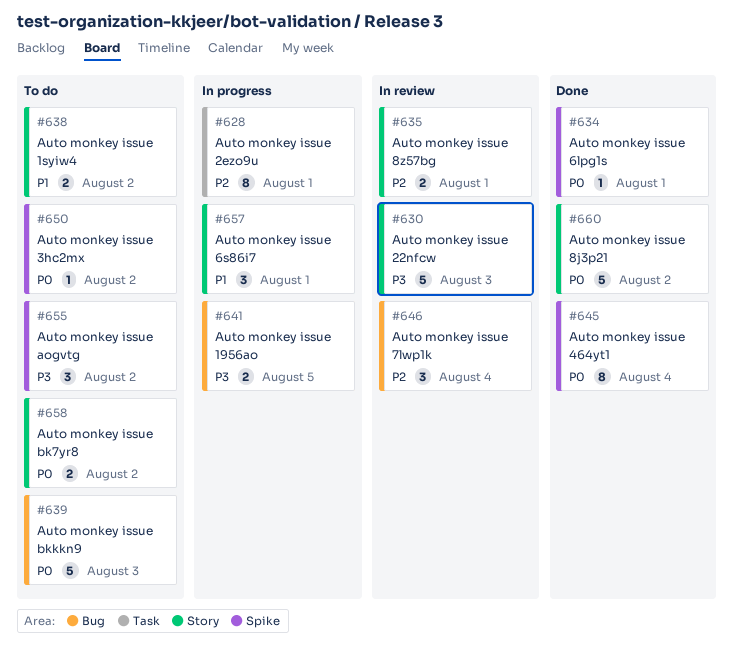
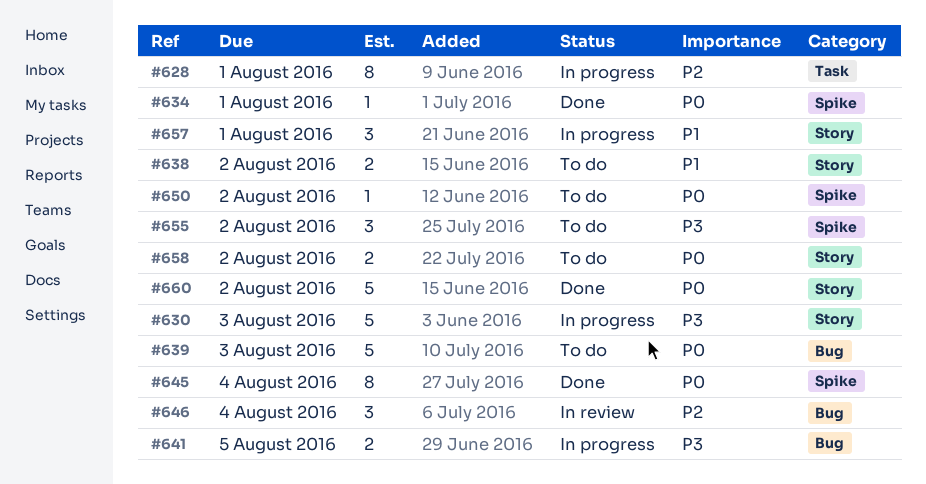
#630, status: In review -> In progress
#635: present -> none

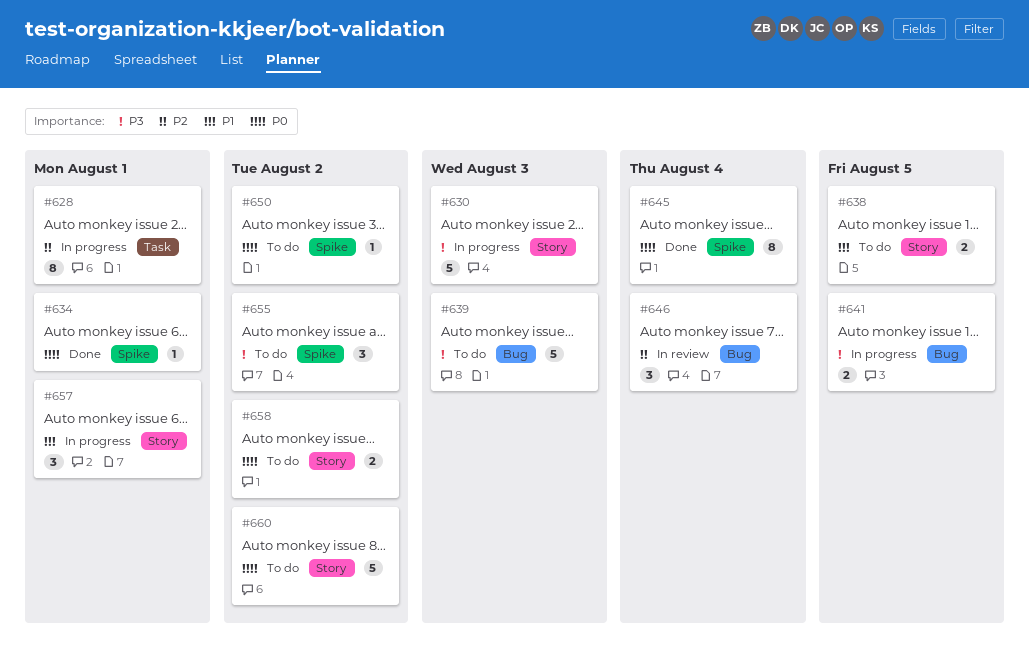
#638, due: Aug 2 -> Aug 5
#639, priority: P0 -> P3
#660, status: Done -> To do

